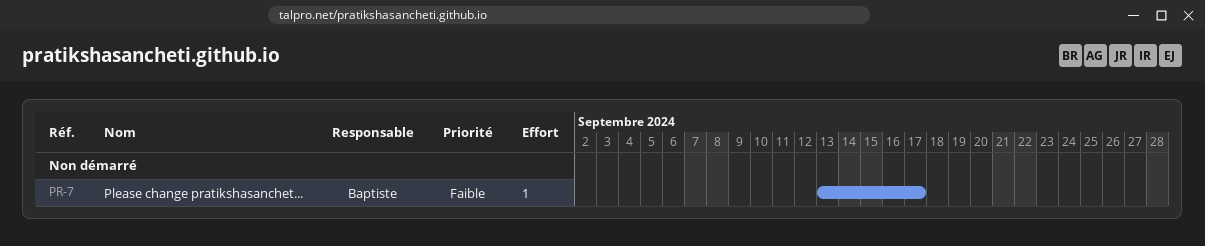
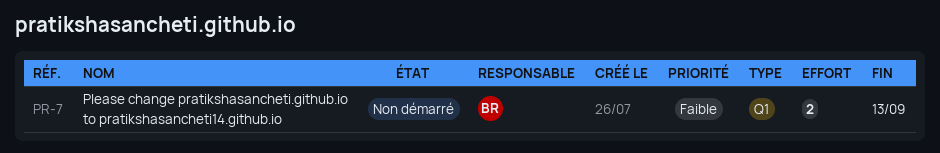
PR-7, estimate: 1 -> 2
PR-7, due: Sep 17 -> Sep 13

